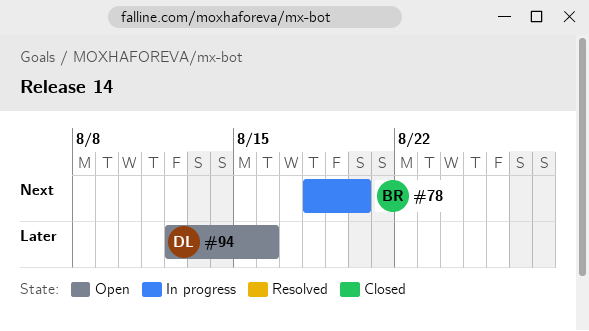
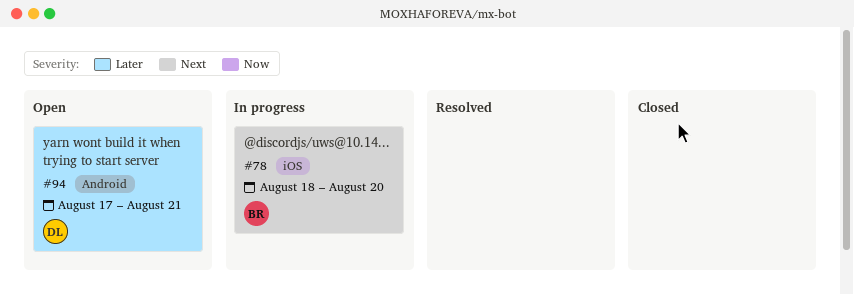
#94, start: Aug 12 -> Aug 17
#94, due: Aug 16 -> Aug 21

